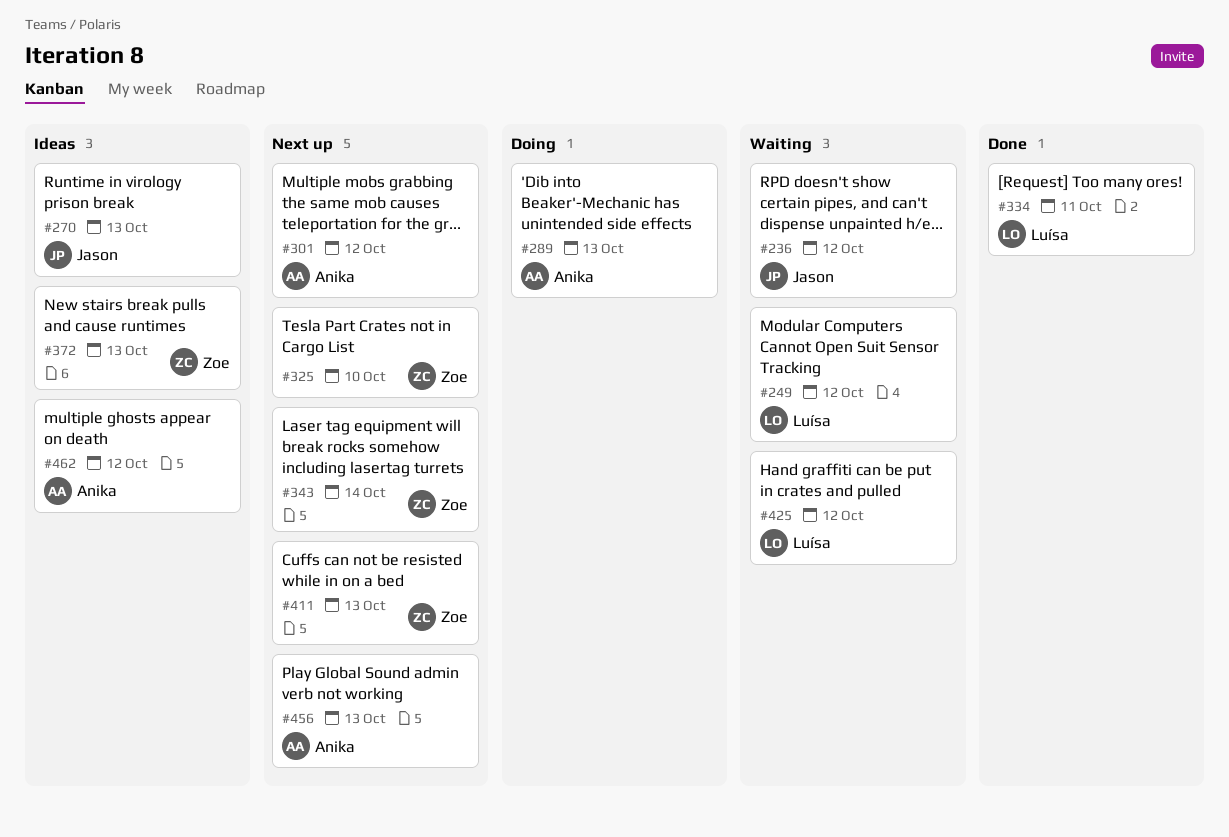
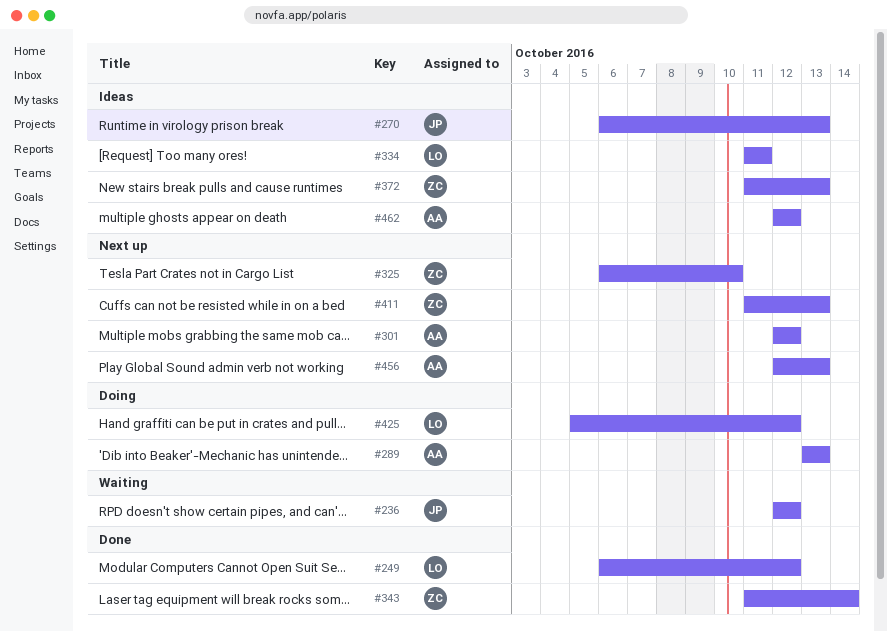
#249, status: Waiting -> Done
#334, status: Done -> Ideas
#343, status: Next up -> Done
#425, status: Waiting -> Doing

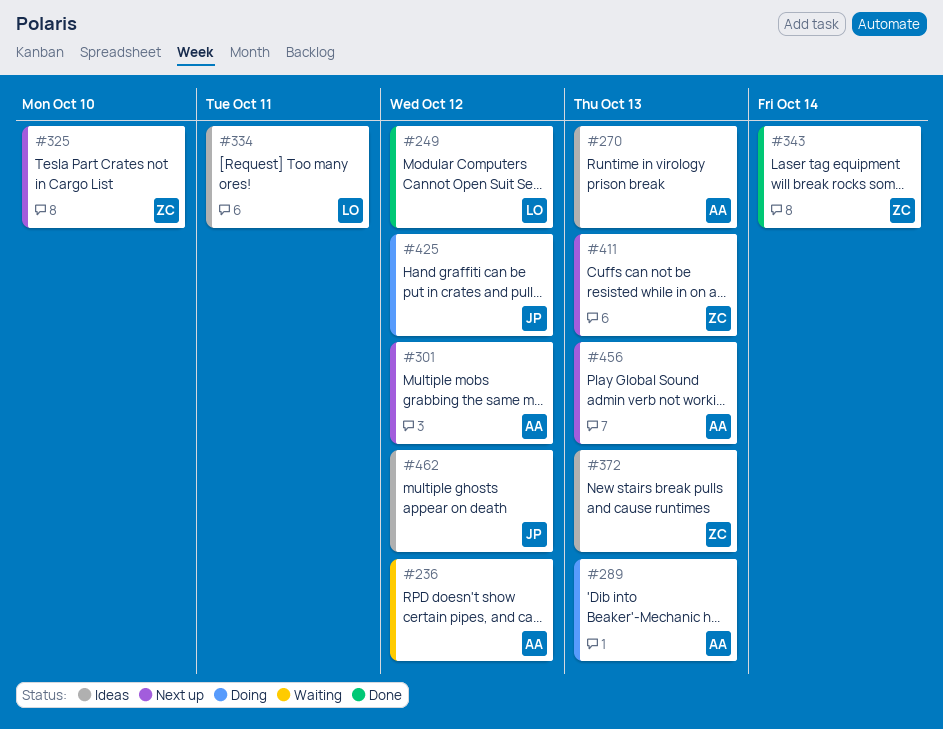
#236, owner: JP -> AA
#270, owner: JP -> AA
#425, owner: LO -> JP
#462, owner: AA -> JP

